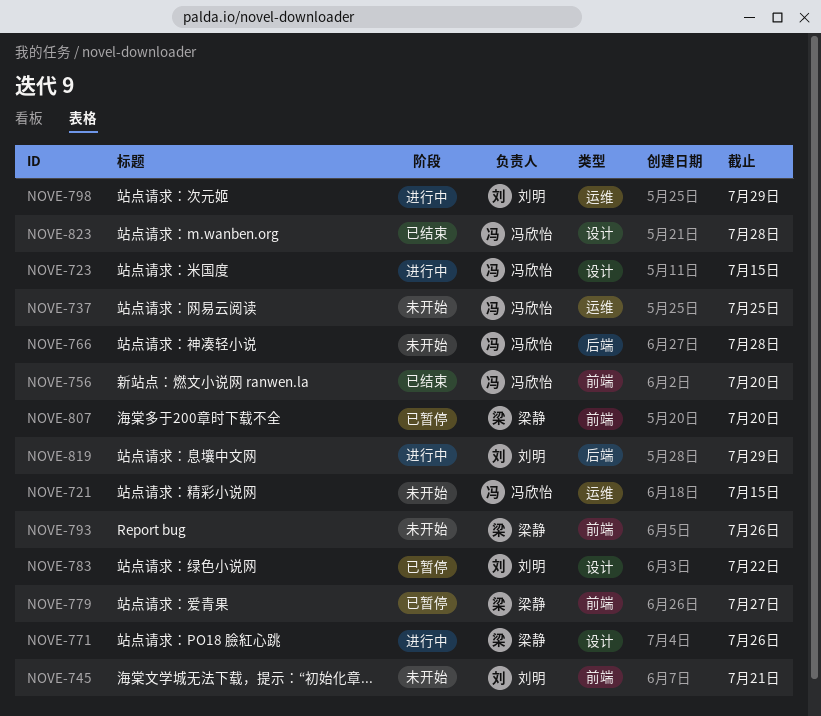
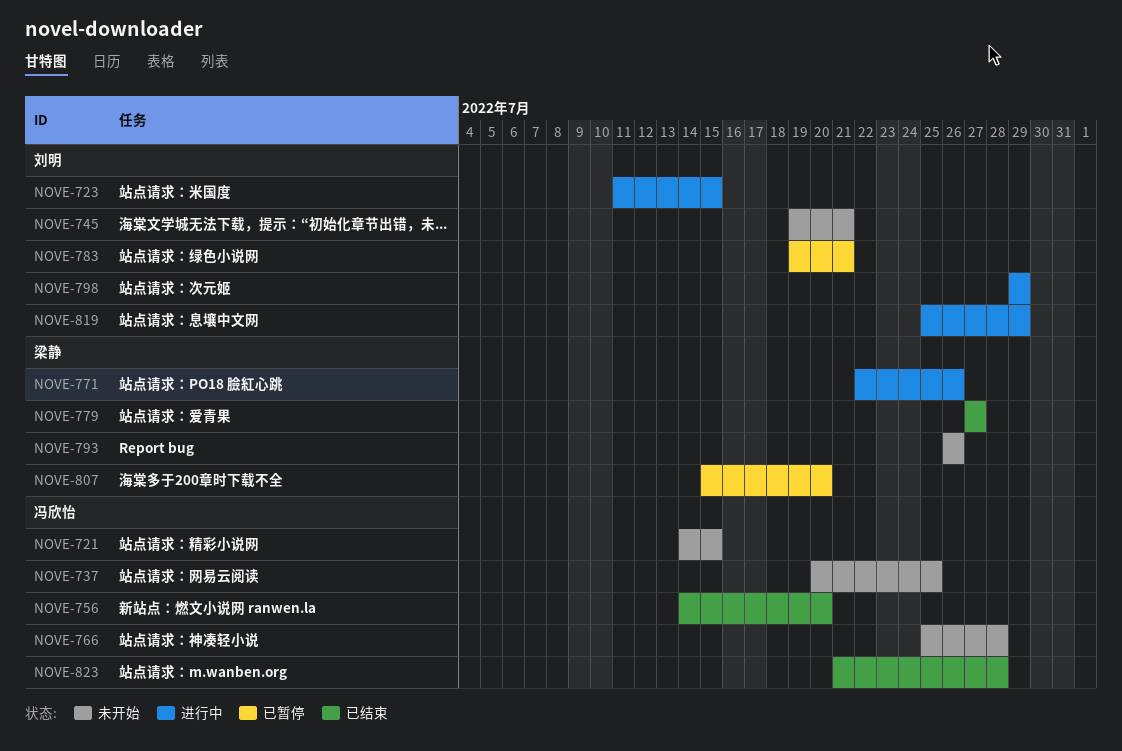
NOVE-723, owner: 冯欣怡 -> 刘明
NOVE-779, status: 已暂停 -> 已结束
NOVE-783, due: Jul 22 -> Jul 21

